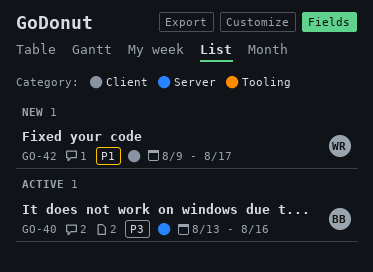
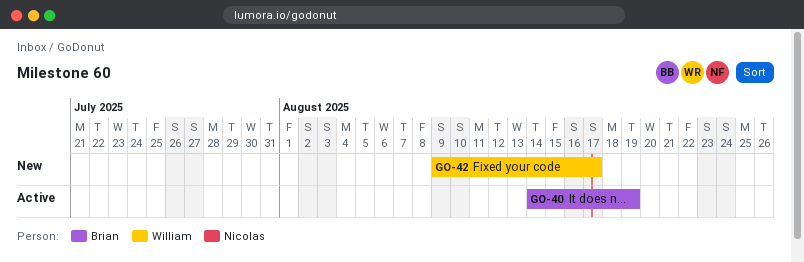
GO-40, start: Aug 13 -> Aug 14
GO-40, due: Aug 16 -> Aug 19

